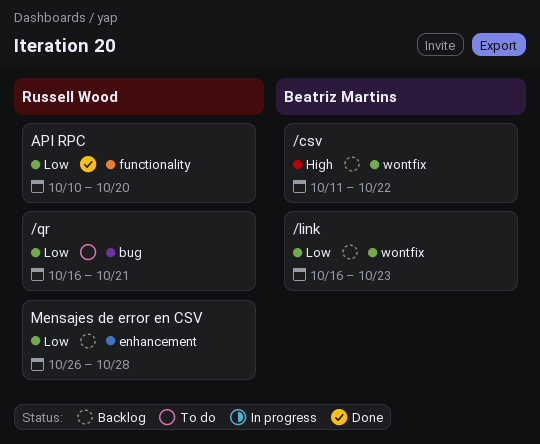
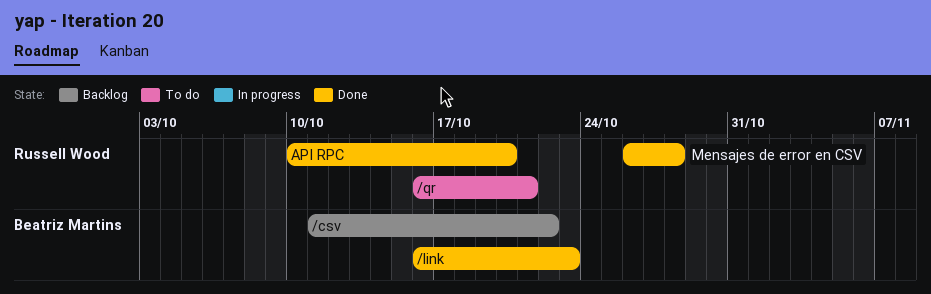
/link, status: Backlog -> Done
Mensajes de error en CSV, status: Backlog -> Done

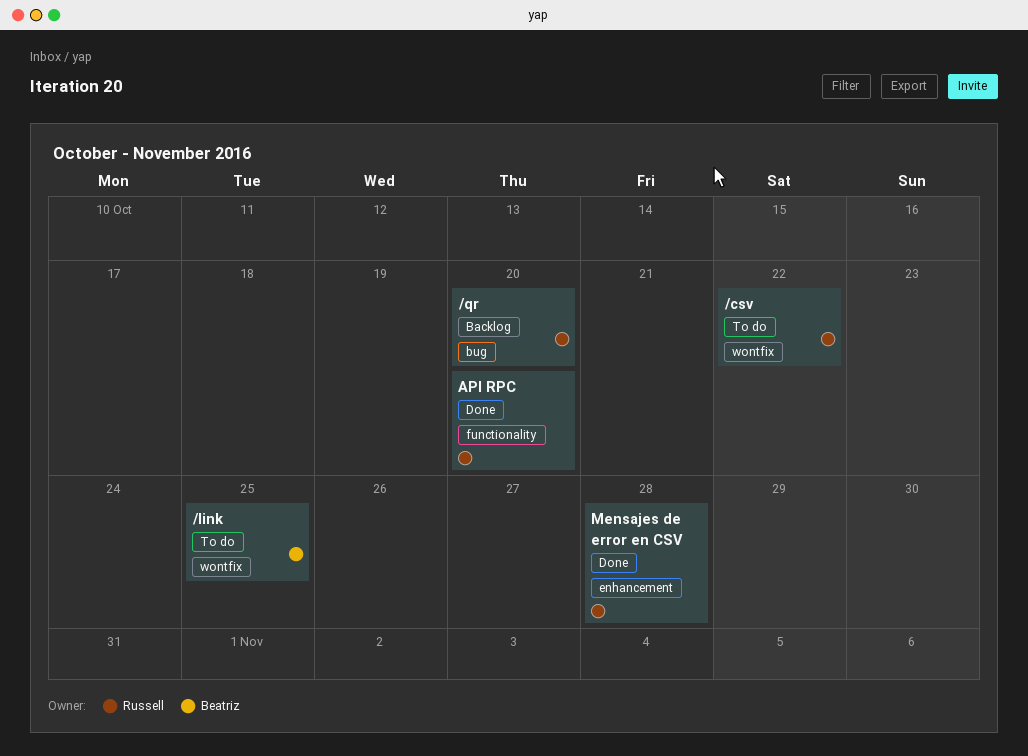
/csv, status: Backlog -> To do
/csv, owner: Beatriz Martins -> Russell Wood
/link, status: Done -> To do
/link, due: Oct 23 -> Oct 25
/qr, status: To do -> Backlog
/qr, due: Oct 21 -> Oct 20

